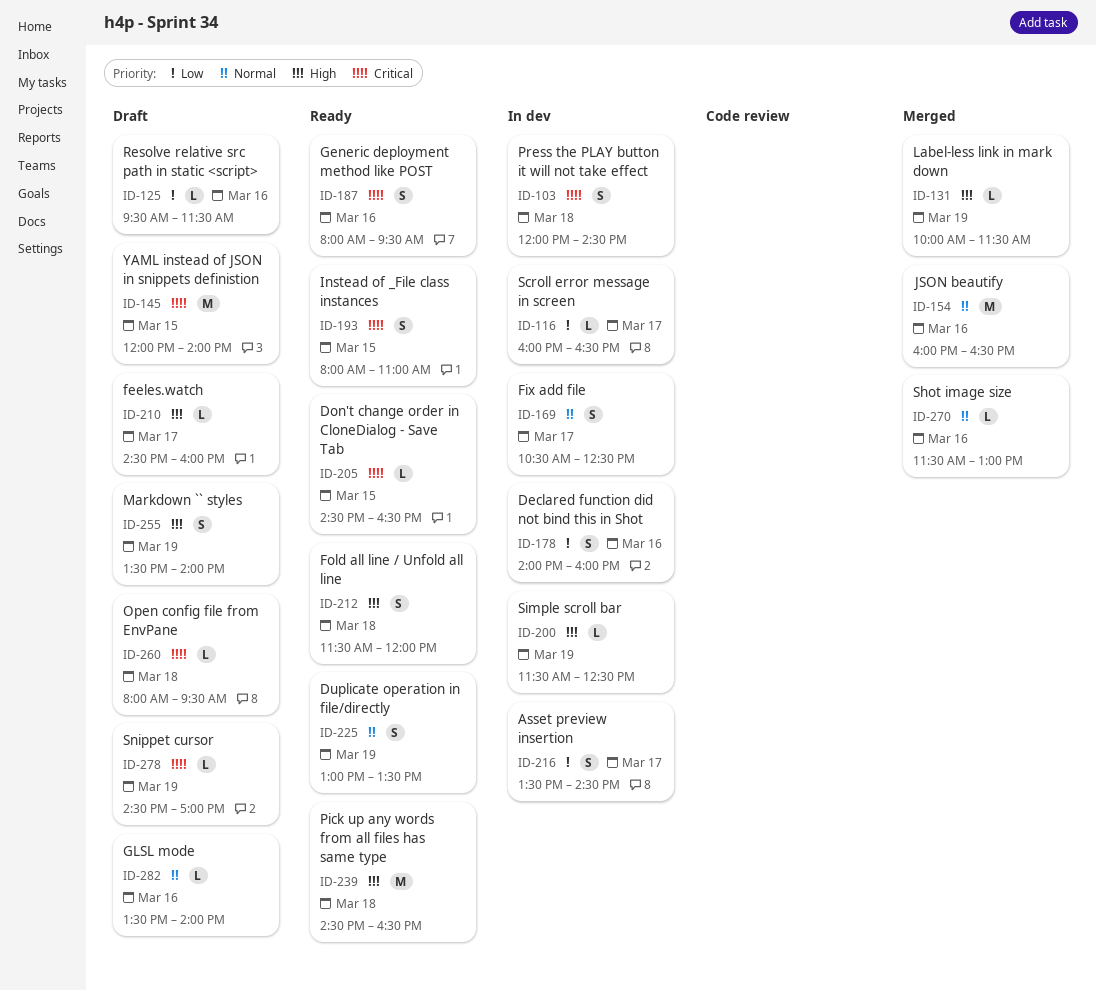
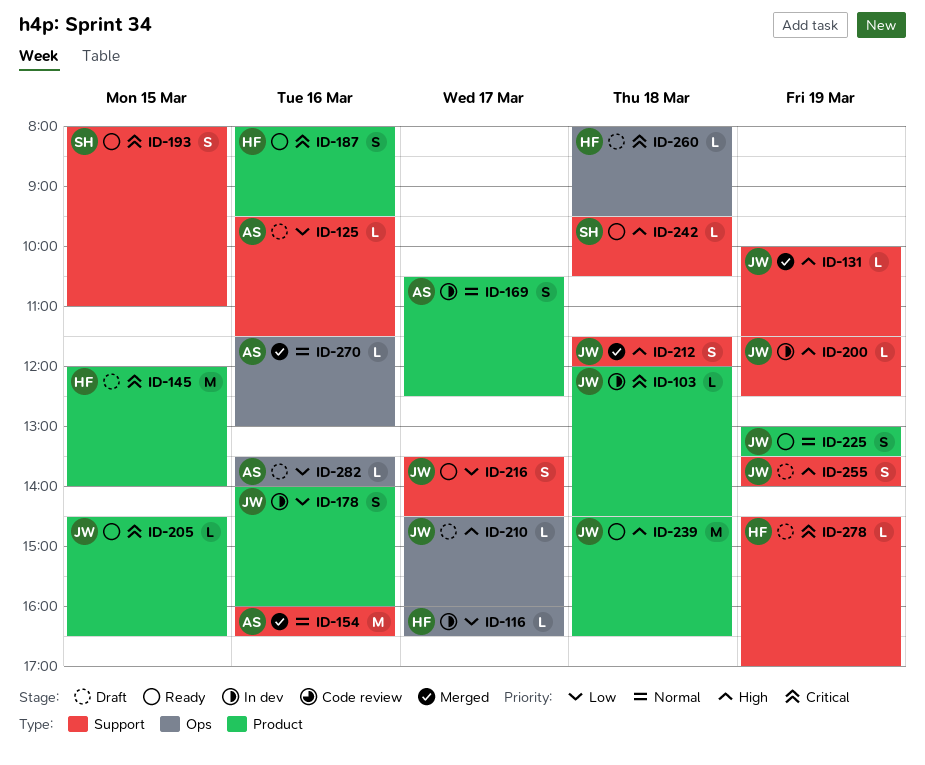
ID-103, estimate: S -> L
ID-212, status: Ready -> Merged
ID-216, status: In dev -> Ready
ID-242: none -> present
ID-282, priority: Normal -> Low

